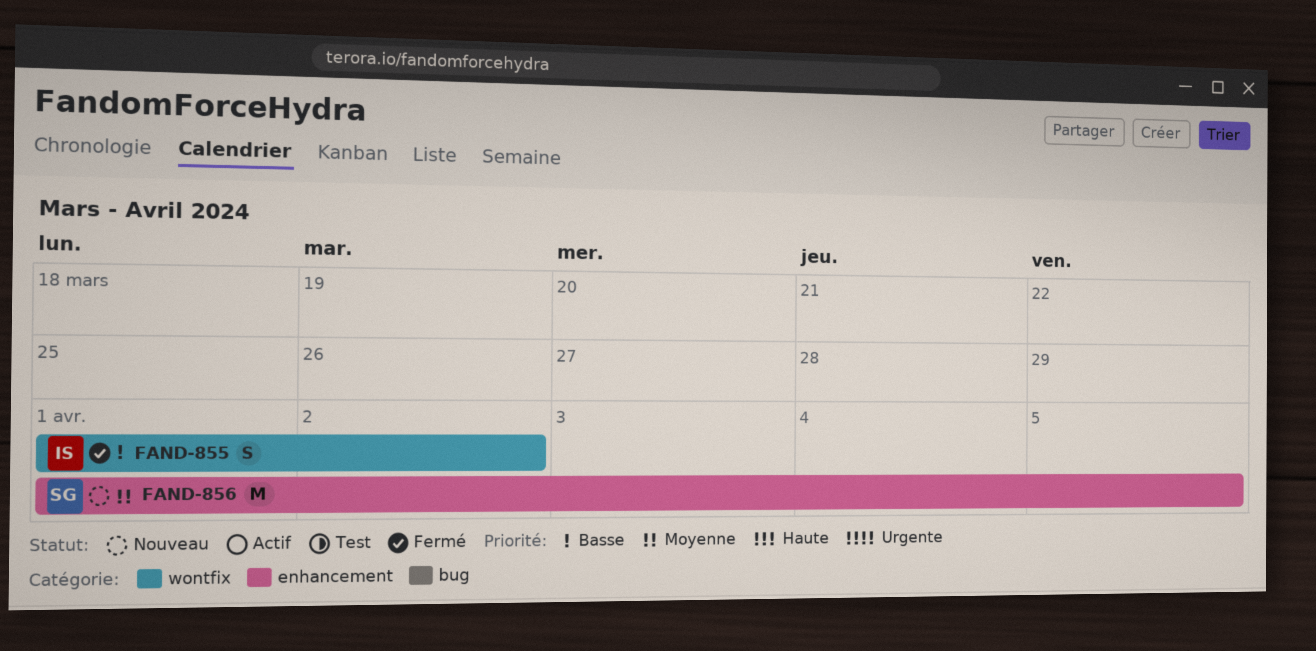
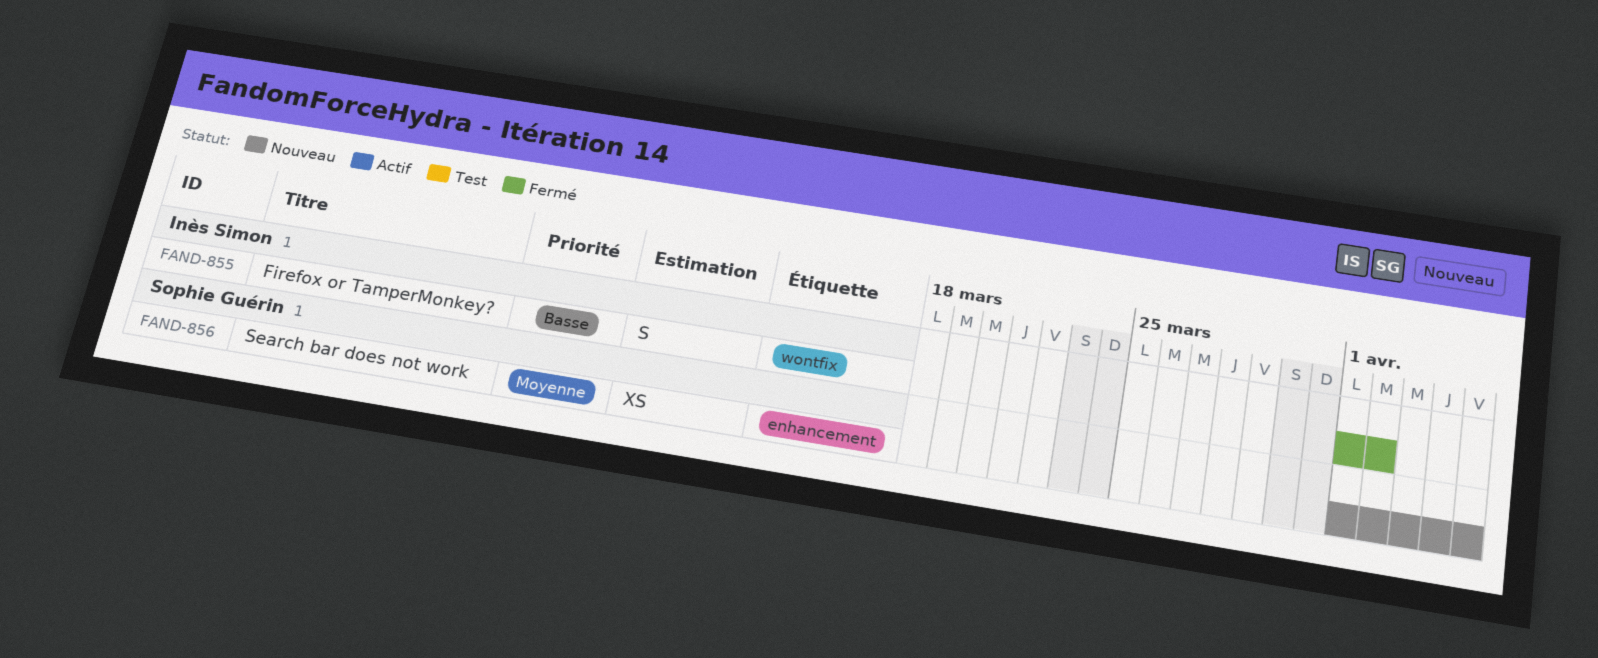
FAND-856, estimate: M -> XS

